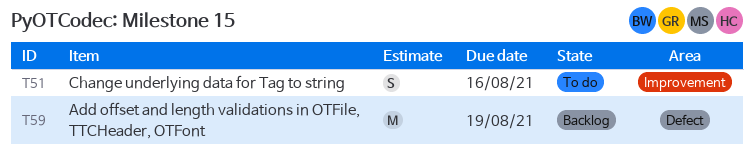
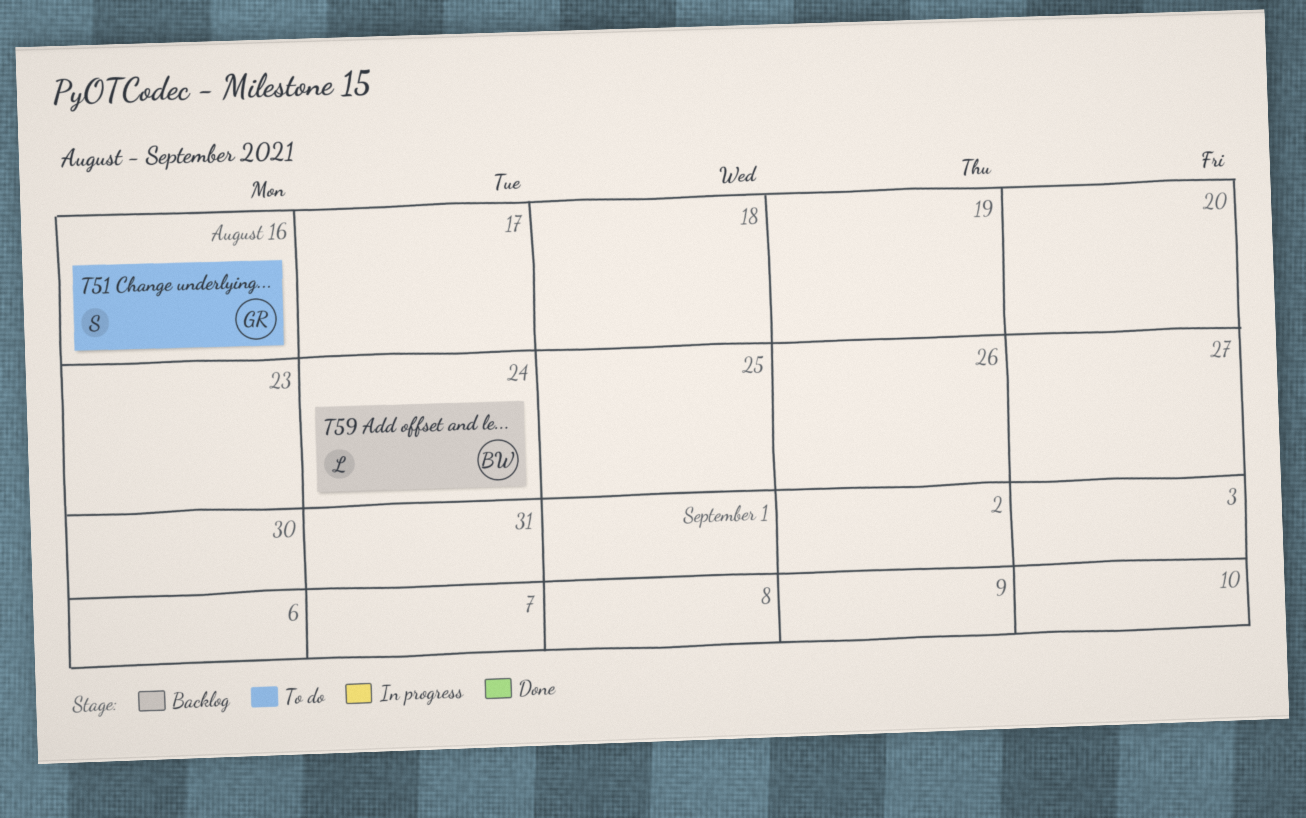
T59, estimate: M -> L
T59, due: Aug 19 -> Aug 24

